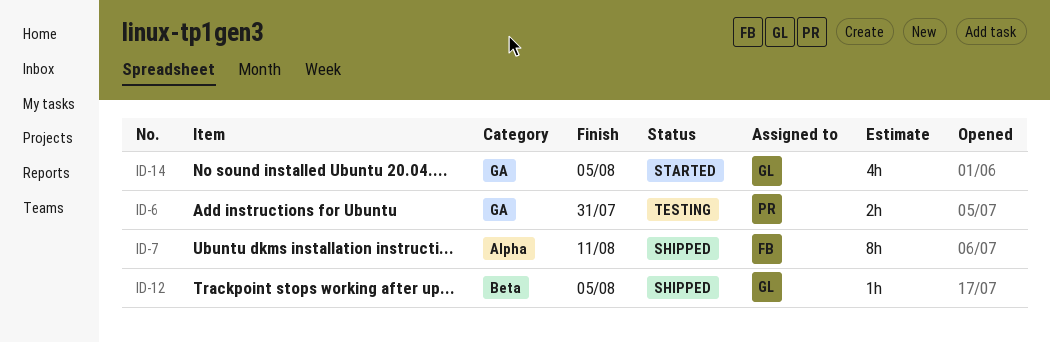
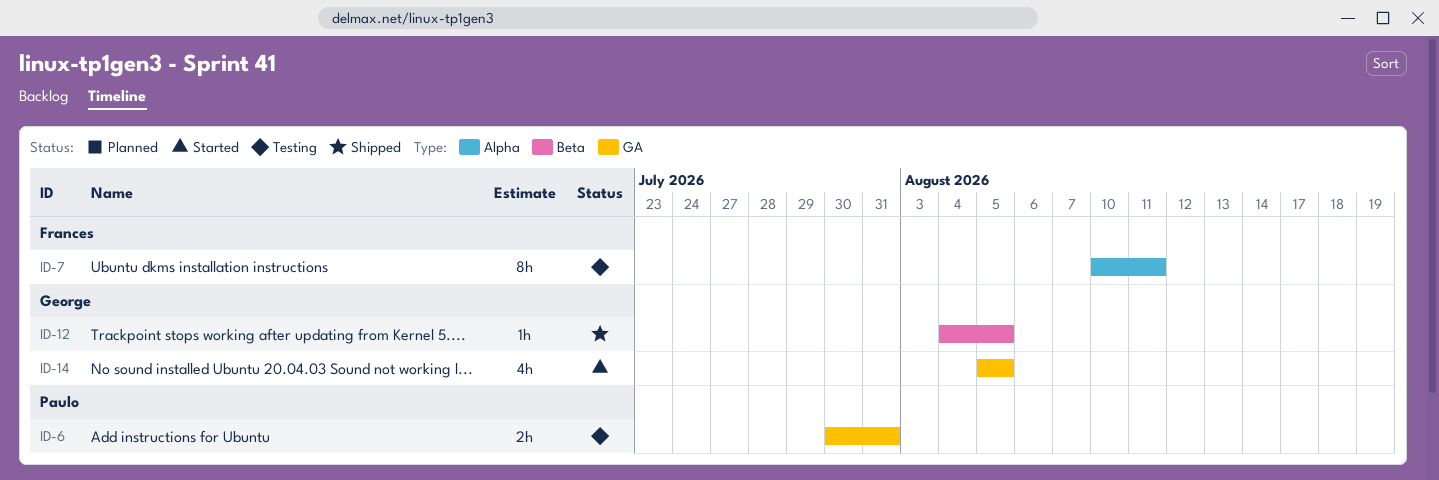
ID-7, status: Shipped -> Testing

